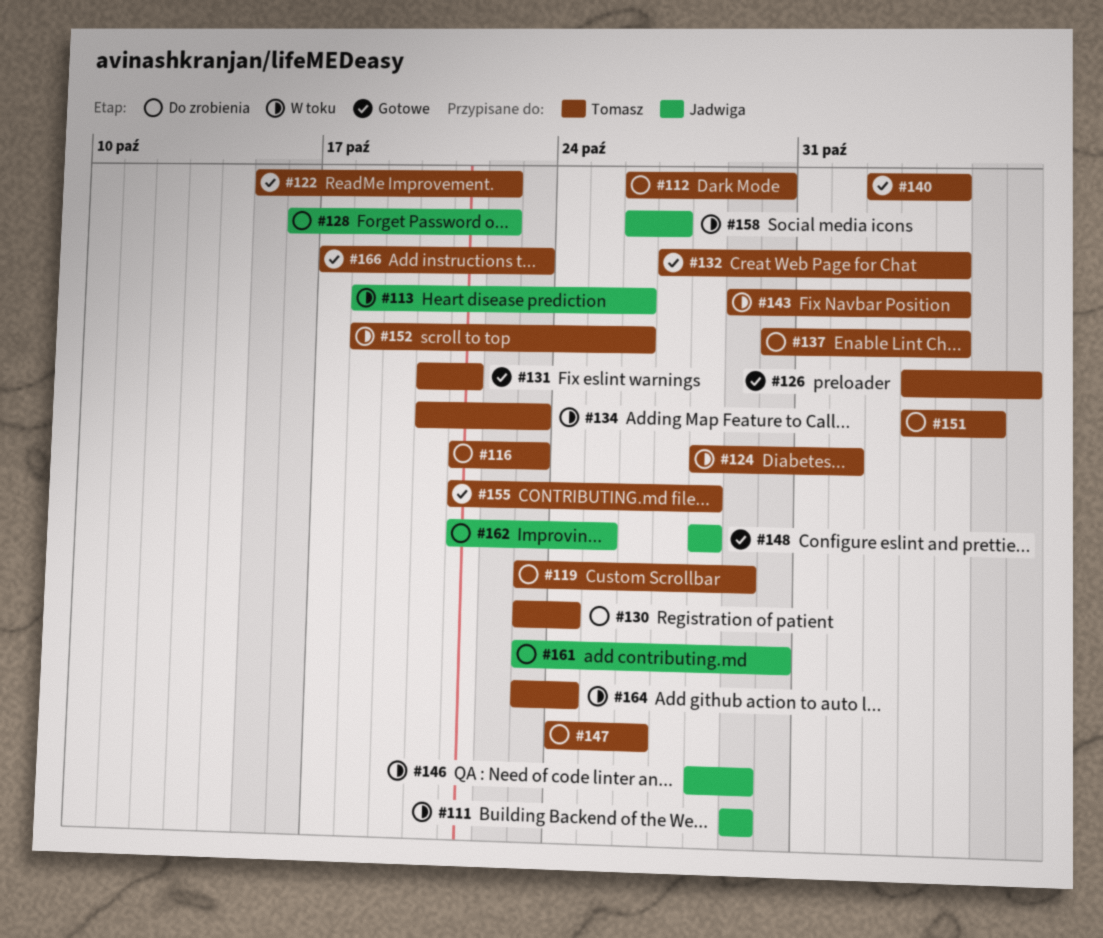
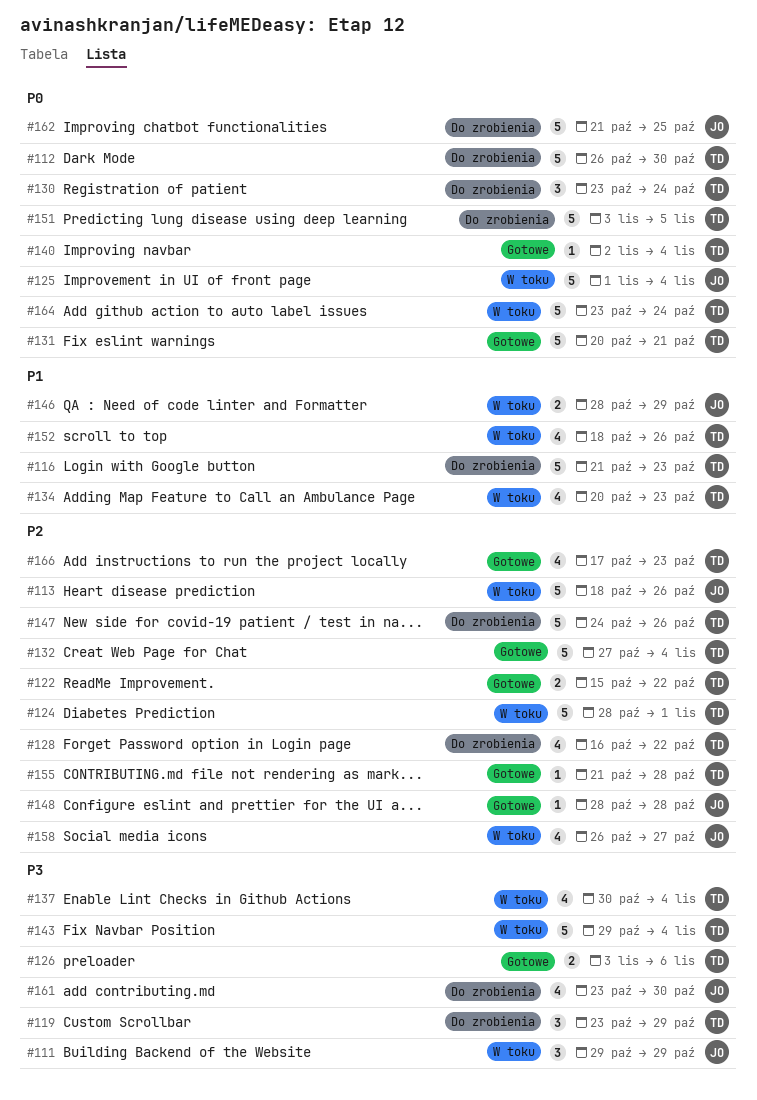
#125: none -> present
#128, owner: Jadwiga -> Tomasz
#137, status: Do zrobienia -> W toku

